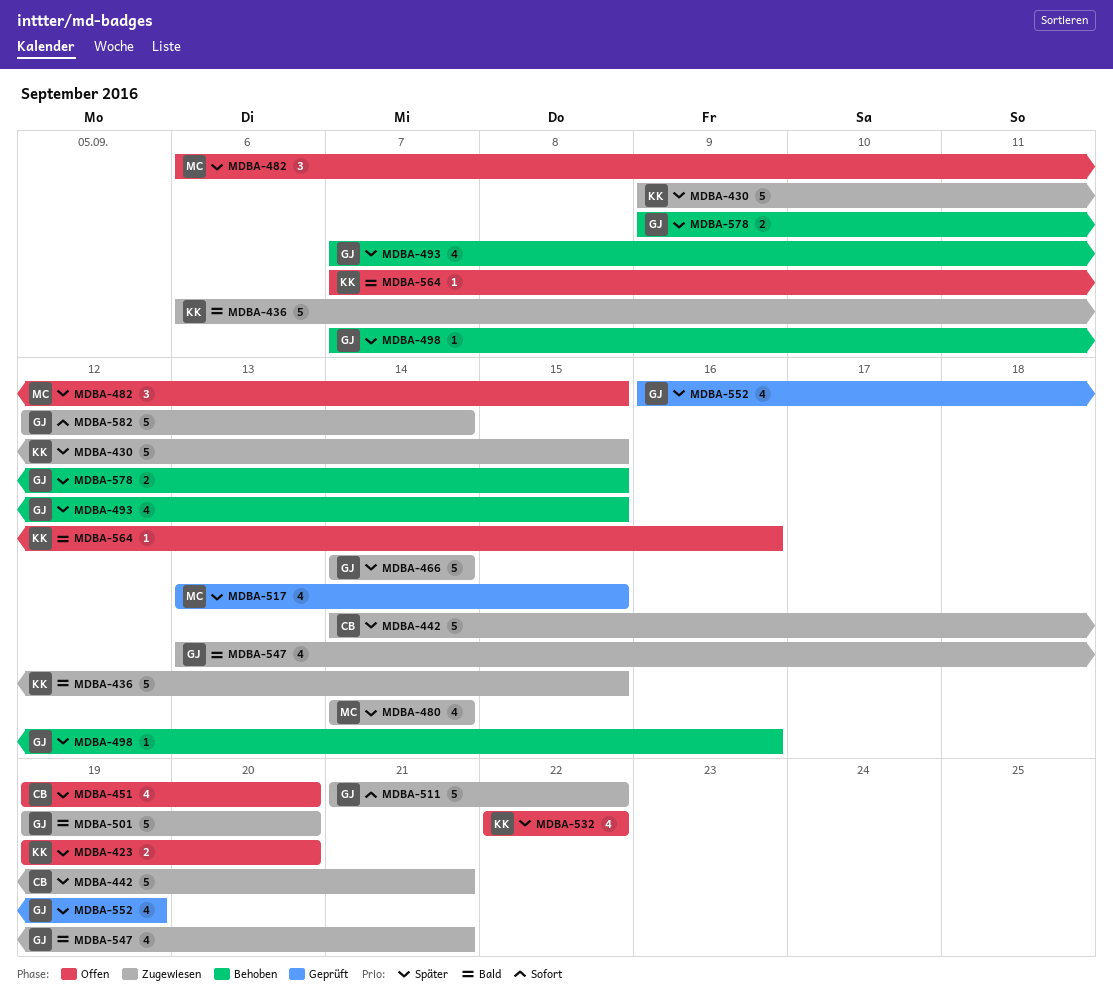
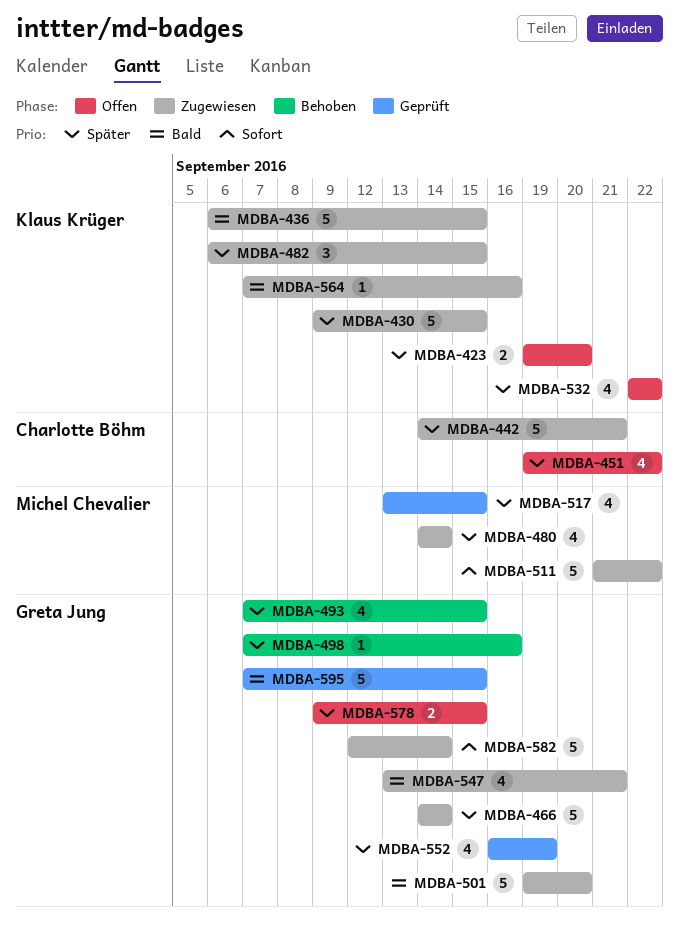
MDBA-451, due: Sep 20 -> Sep 22
MDBA-482, status: Offen -> Zugewiesen
MDBA-482, owner: Michel Chevalier -> Klaus Krüger
MDBA-511, owner: Greta Jung -> Michel Chevalier
MDBA-564, status: Offen -> Zugewiesen
MDBA-578, status: Behoben -> Offen
MDBA-595: none -> present

